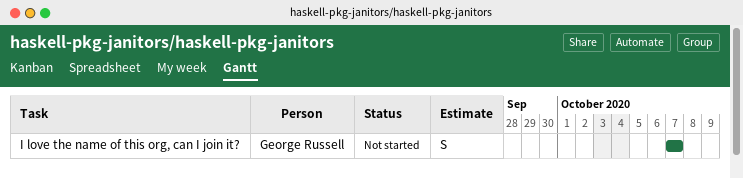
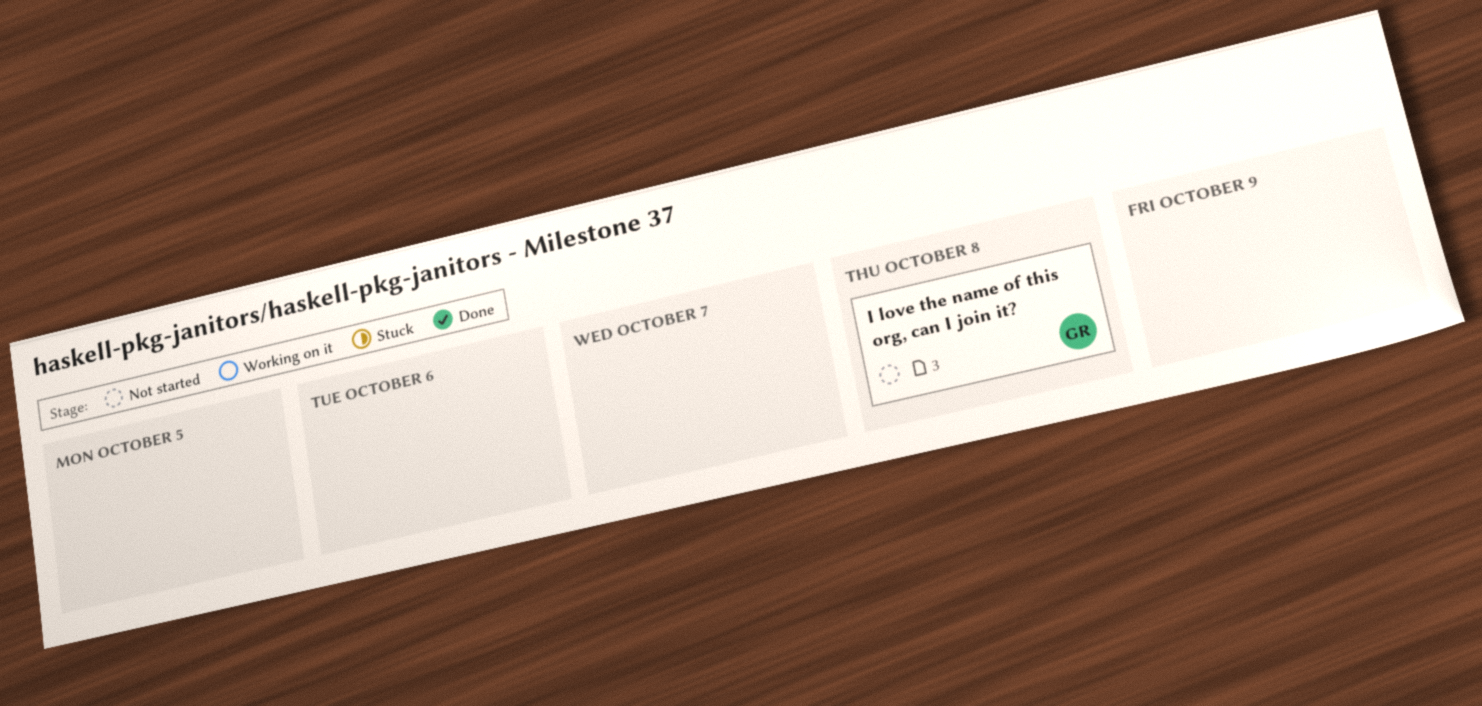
I love the name of this org, can I join it?, due: Oct 7 -> Oct 8

